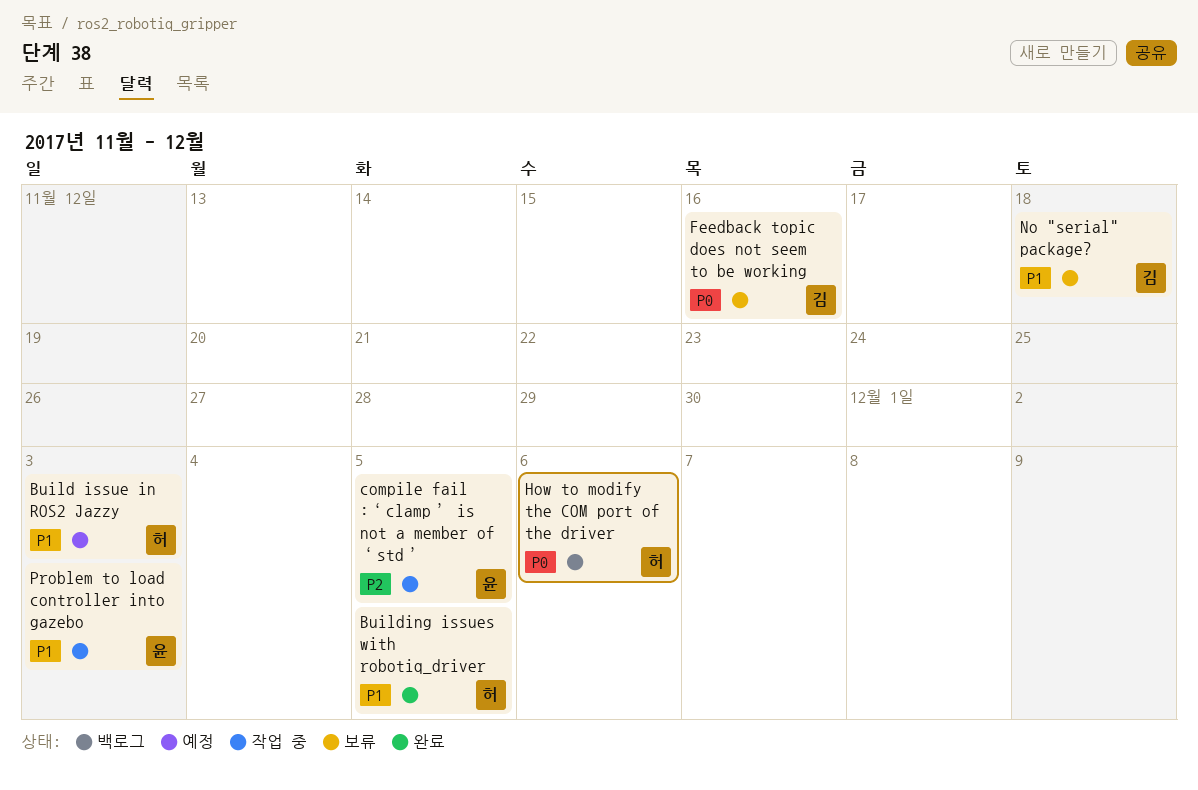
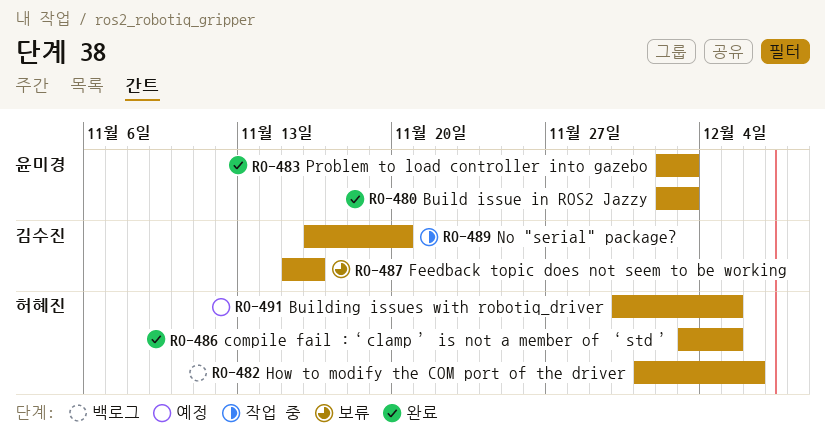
Build issue in ROS2 Jazzy, status: 예정 -> 완료
Build issue in ROS2 Jazzy, owner: 허혜진 -> 윤미경
Building issues with robotiq_driver, status: 완료 -> 예정
compile fail :‘clamp’ is not a member of ‘std’, status: 작업 중 -> 완료
compile fail :‘clamp’ is not a member of ‘std’, owner: 윤미경 -> 허혜진
No "serial" package?, status: 보류 -> 작업 중
No "serial" package?, due: Nov 18 -> Nov 20
Problem to load controller into gazebo, status: 작업 중 -> 완료

